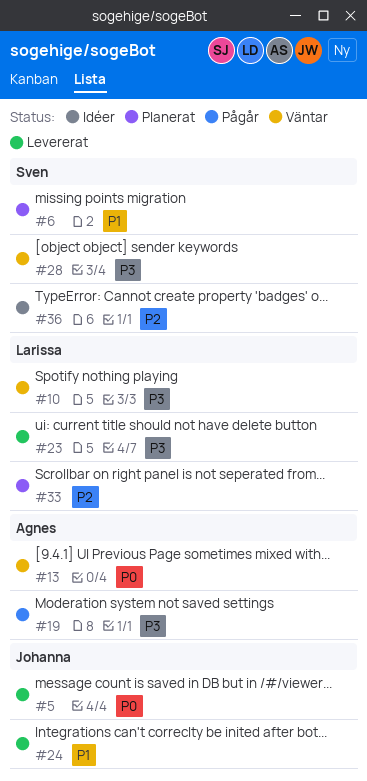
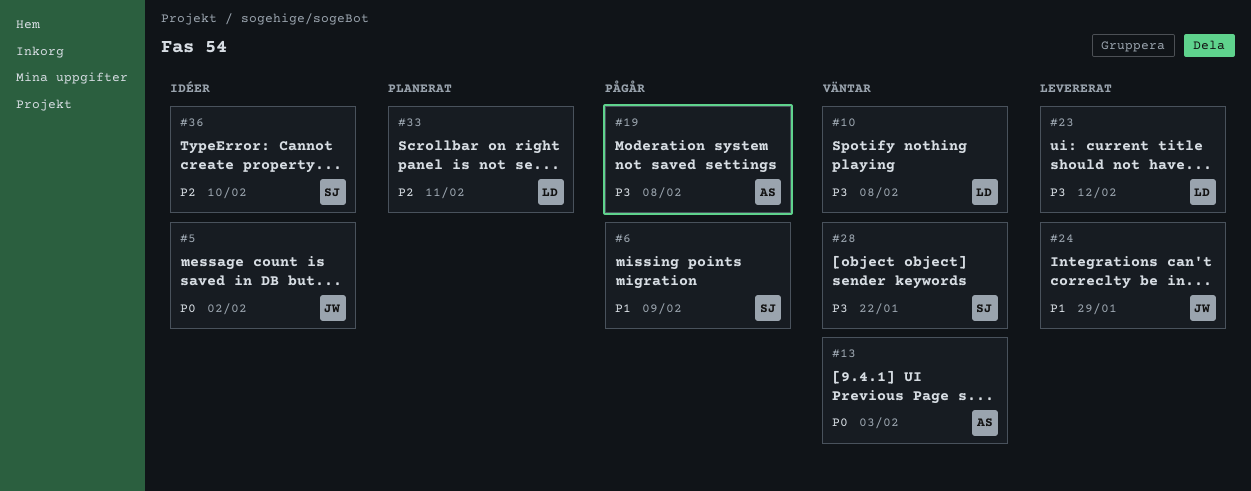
#5, status: Levererat -> Idéer
#6, status: Planerat -> Pågår

